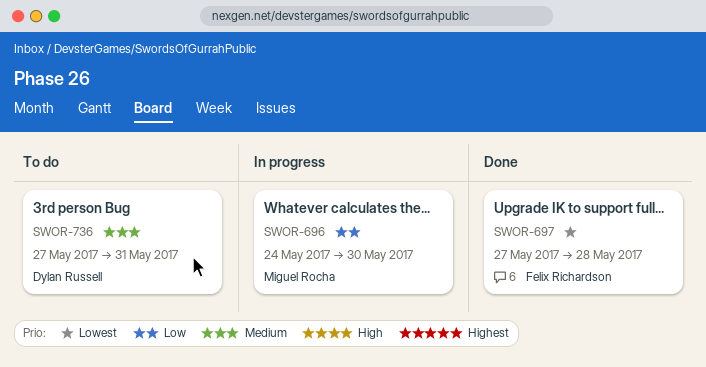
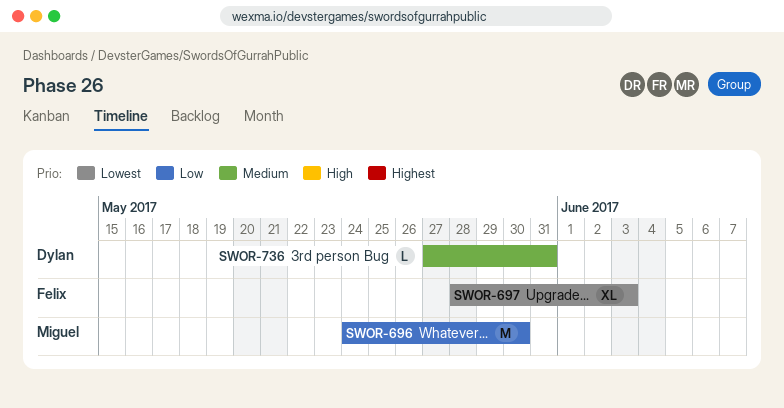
SWOR-697, start: May 27 -> May 28
SWOR-697, due: May 28 -> Jun 3

